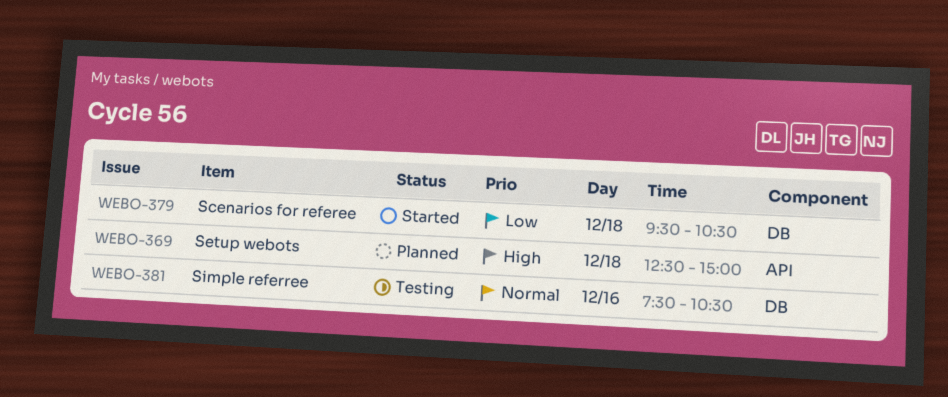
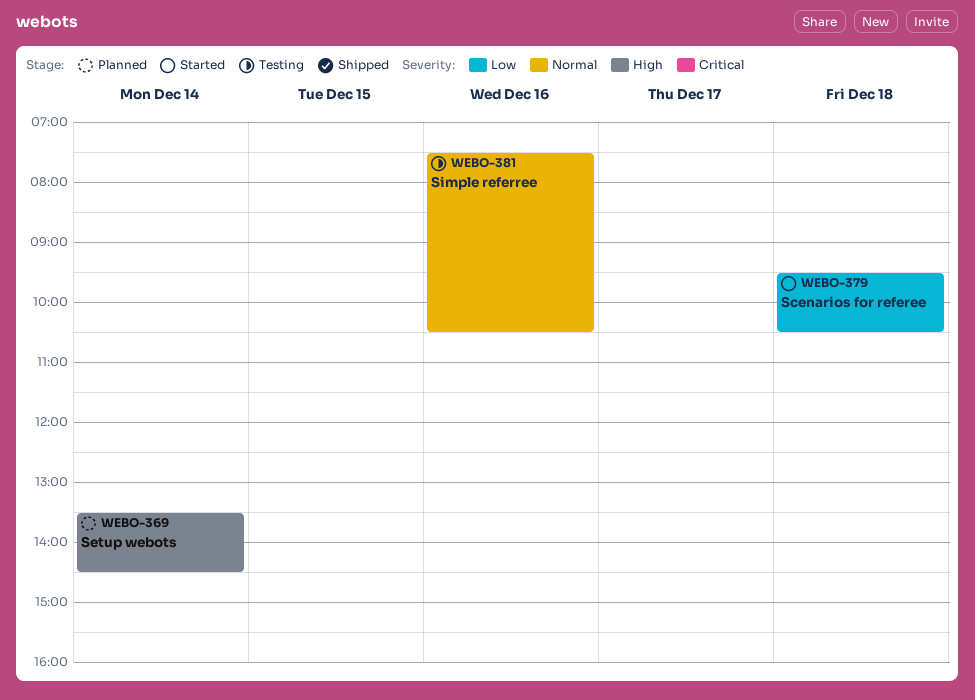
WEBO-369, day: Dec 18 -> Dec 14
WEBO-369, begins: 12:30 -> 13:30
WEBO-369, ends: 15:00 -> 14:30

